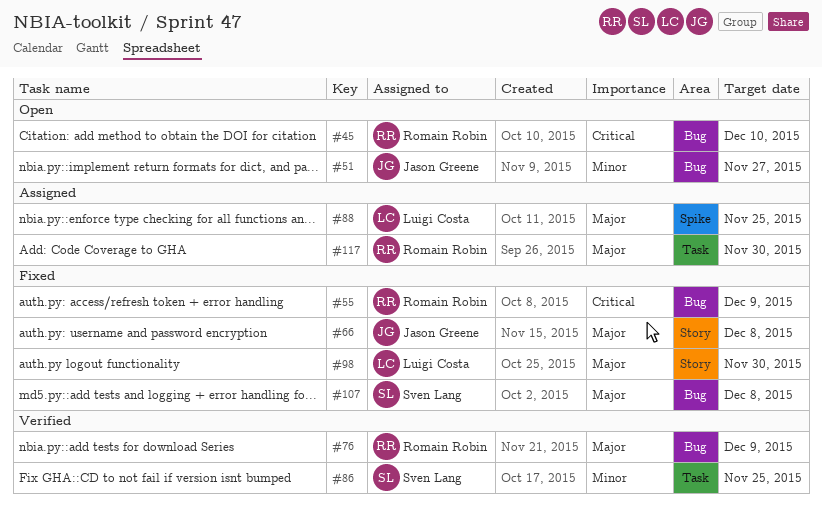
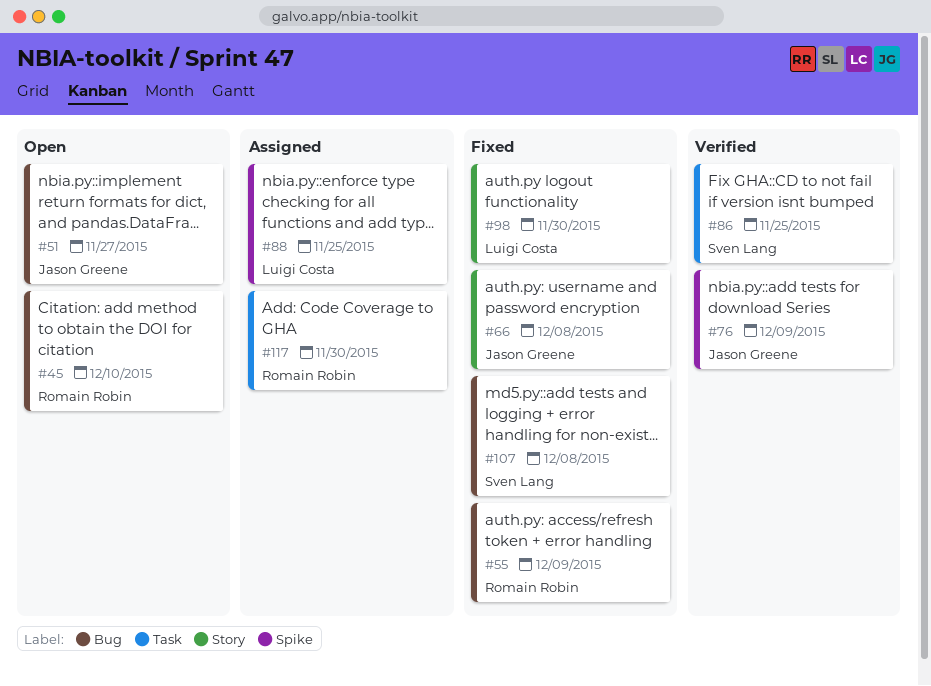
#76, owner: Romain Robin -> Jason Greene
#76, label: Bug -> Spike

